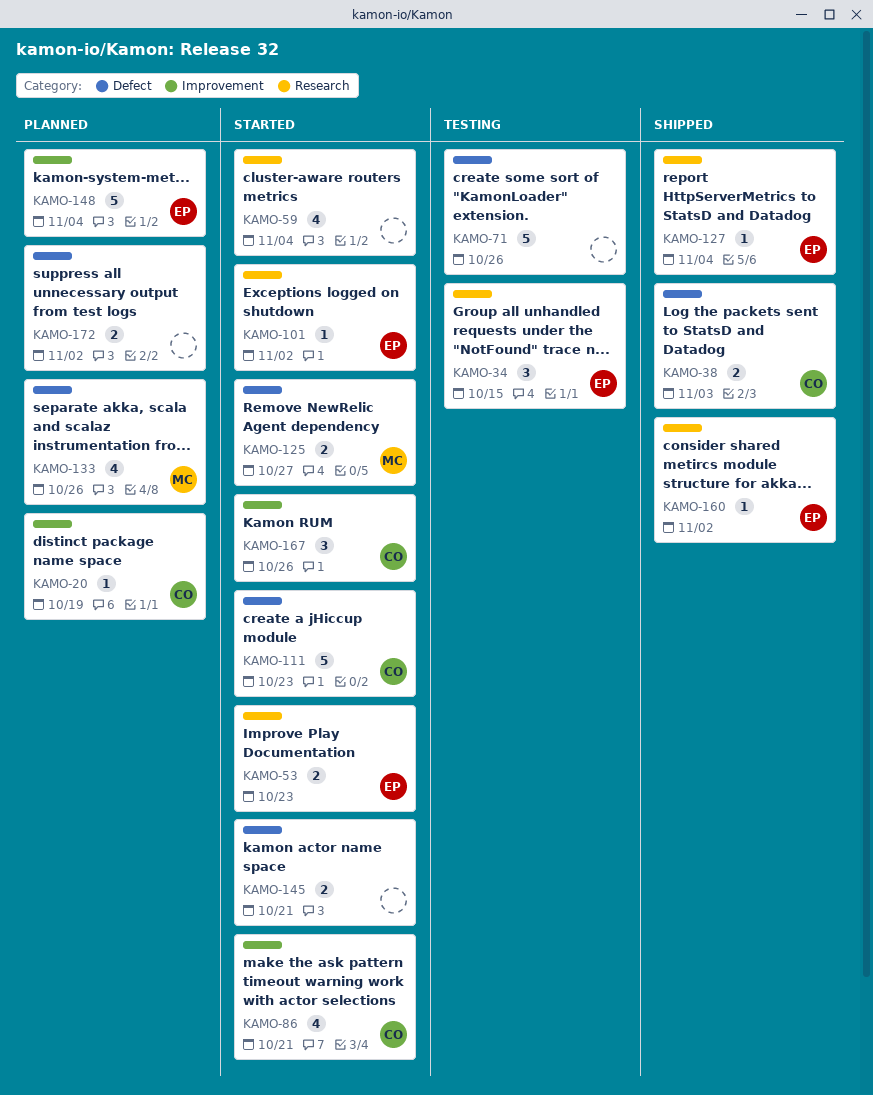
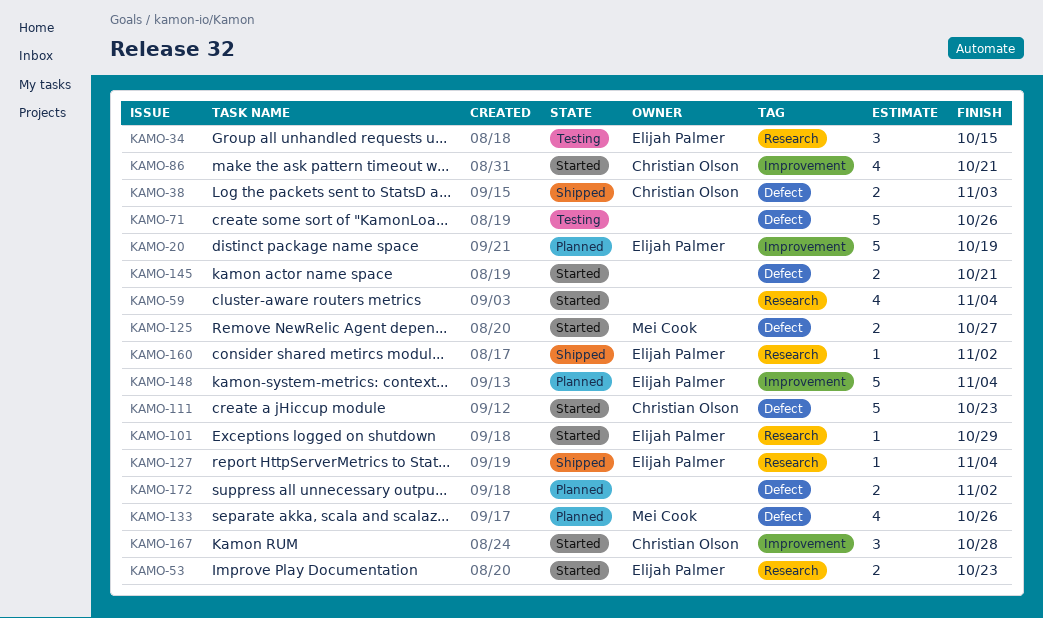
KAMO-20, owner: Christian Olson -> Elijah Palmer
KAMO-20, estimate: 1 -> 5
KAMO-101, due: Nov 2 -> Oct 29
KAMO-167, due: Oct 26 -> Oct 28

